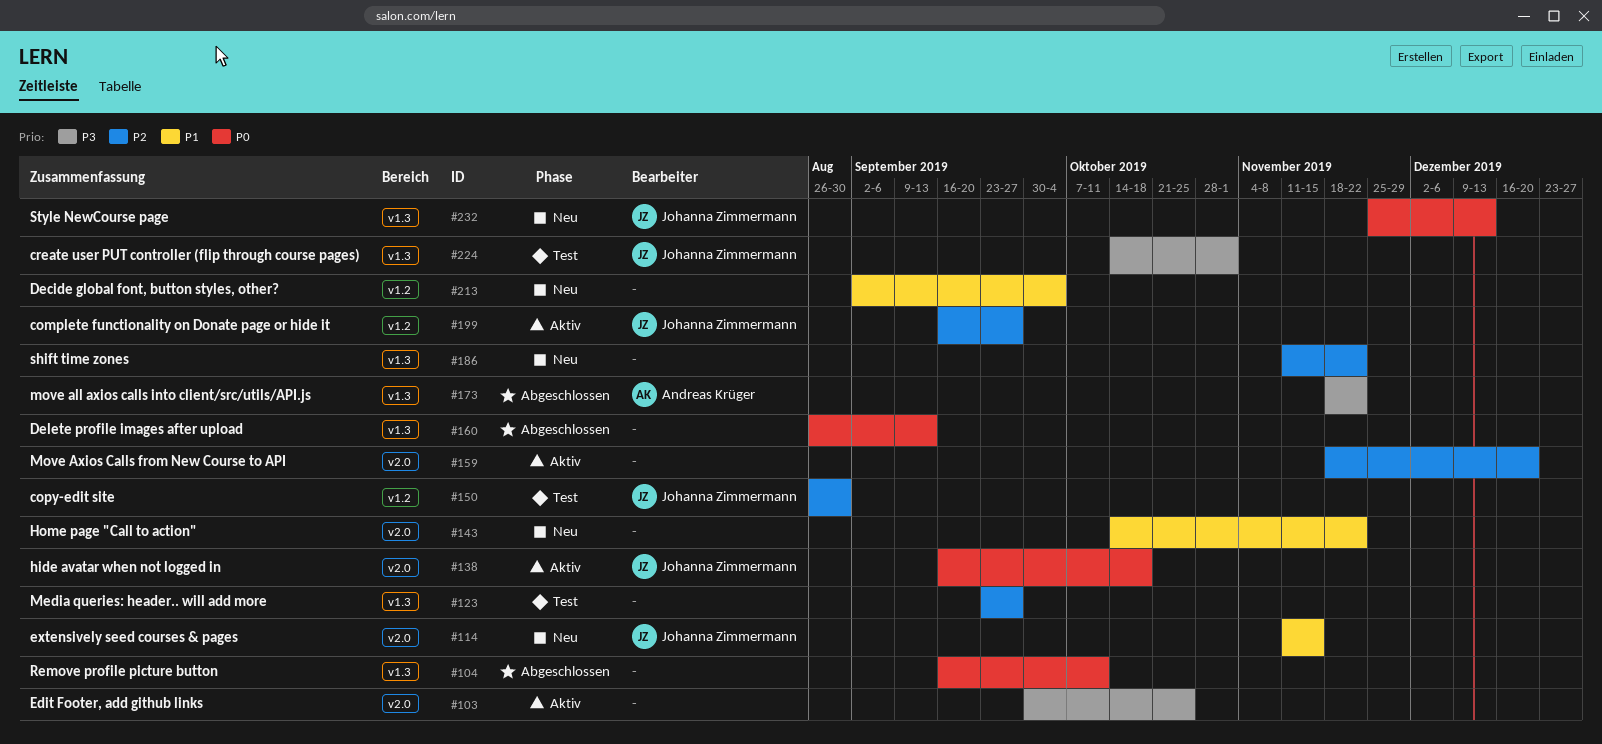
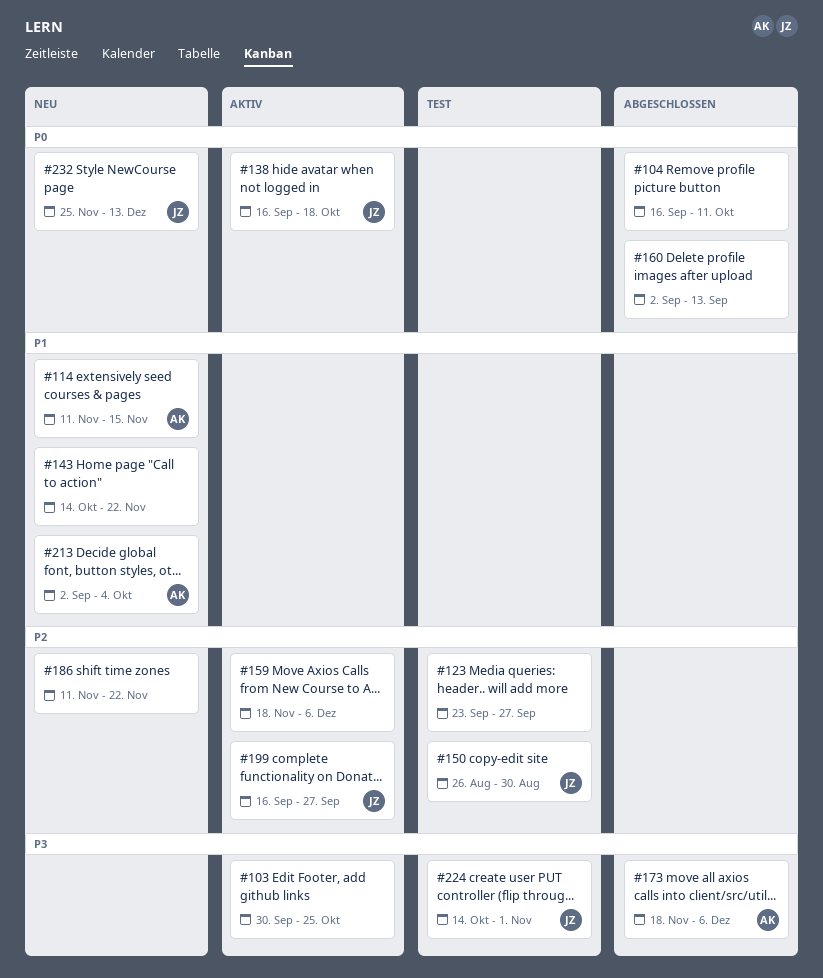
#114, owner: Johanna Zimmermann -> Andreas Krüger
#159, due: Dec 20 -> Dec 6
#160, start: Aug 26 -> Sep 2
#173, due: Nov 22 -> Dec 6
#213, owner: none -> Andreas Krüger

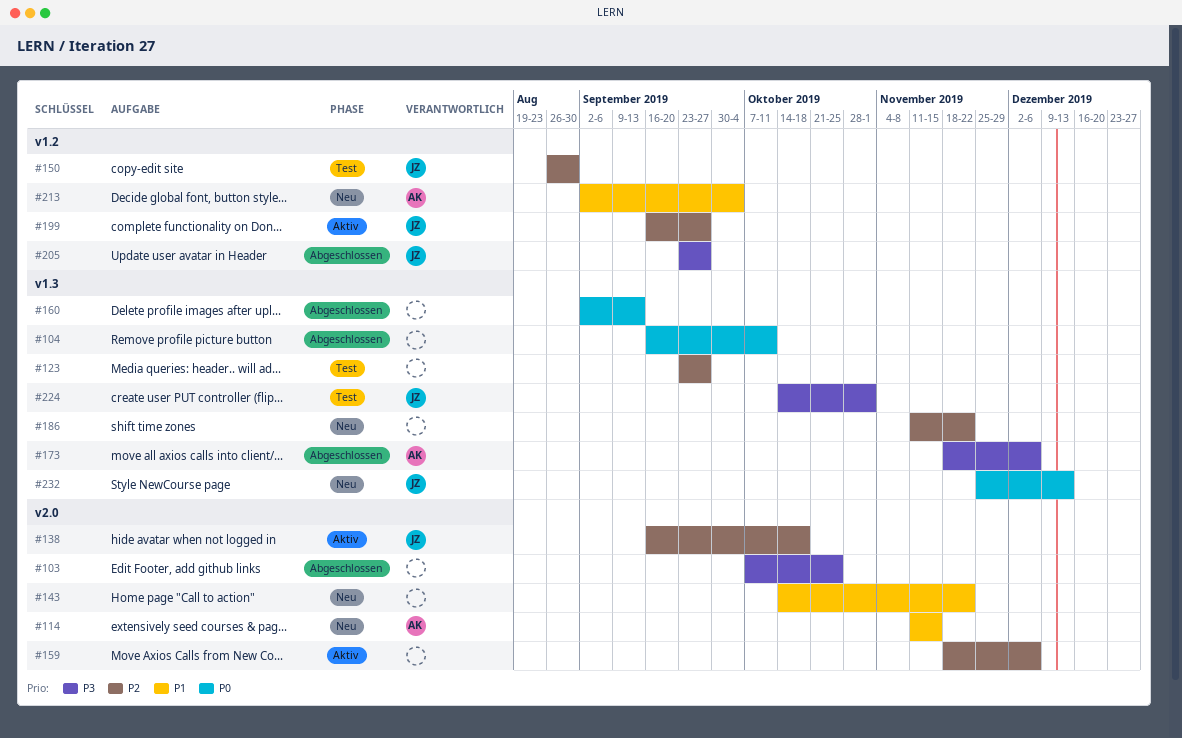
#103, status: Aktiv -> Abgeschlossen
#103, start: Sep 30 -> Oct 7
#138, priority: P0 -> P2
#205: none -> present

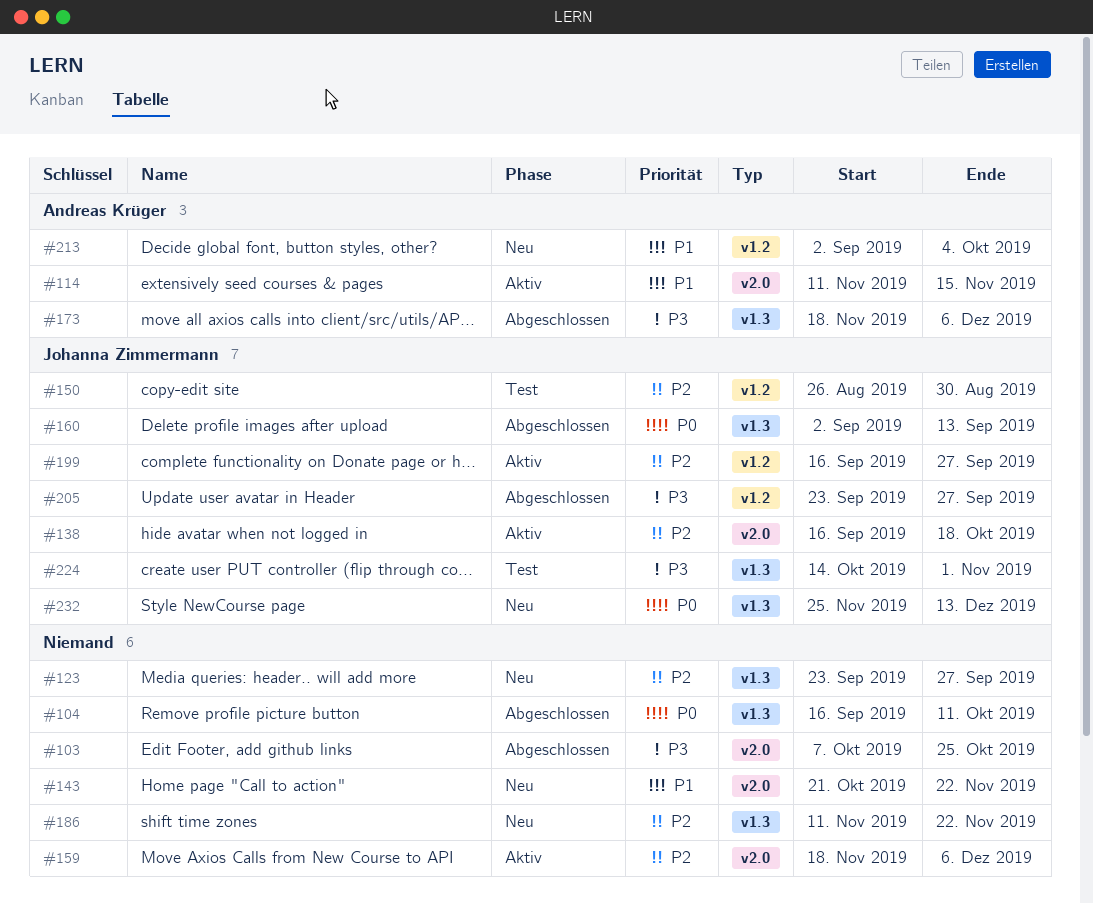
#114, status: Neu -> Aktiv
#123, status: Test -> Neu
#143, start: Oct 14 -> Oct 21
#160, owner: none -> Johanna Zimmermann

